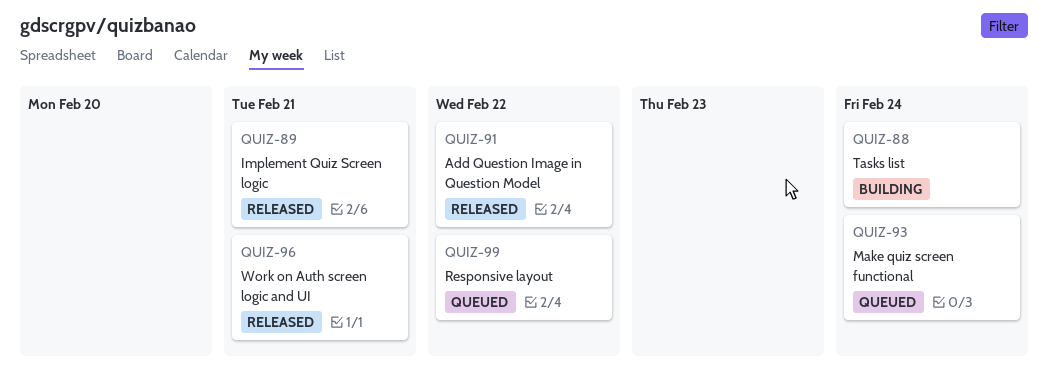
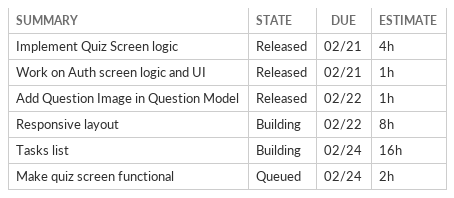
Responsive layout, status: Queued -> Building

